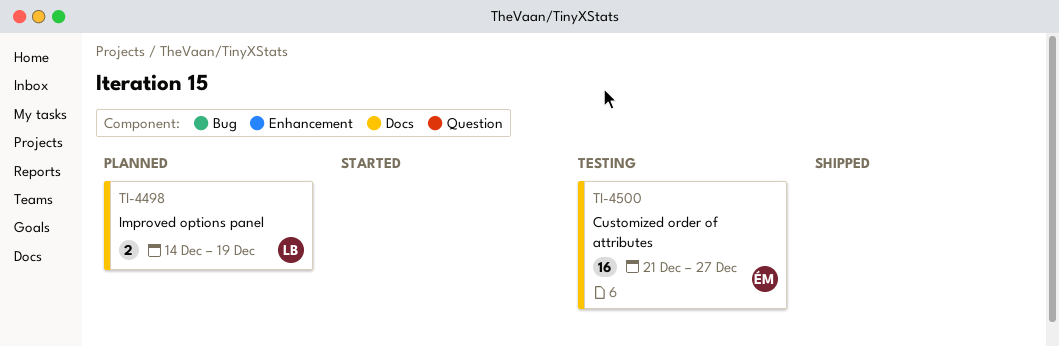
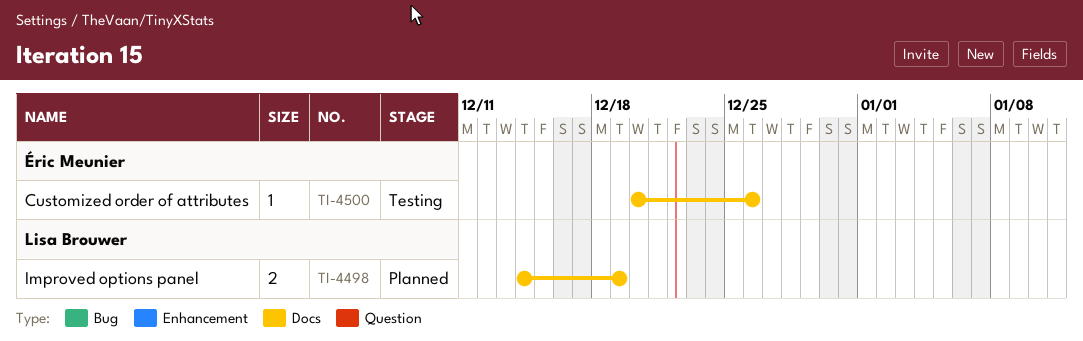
TI-4500, estimate: 16 -> 1
TI-4500, start: Dec 21 -> Dec 20
TI-4500, due: Dec 27 -> Dec 26

